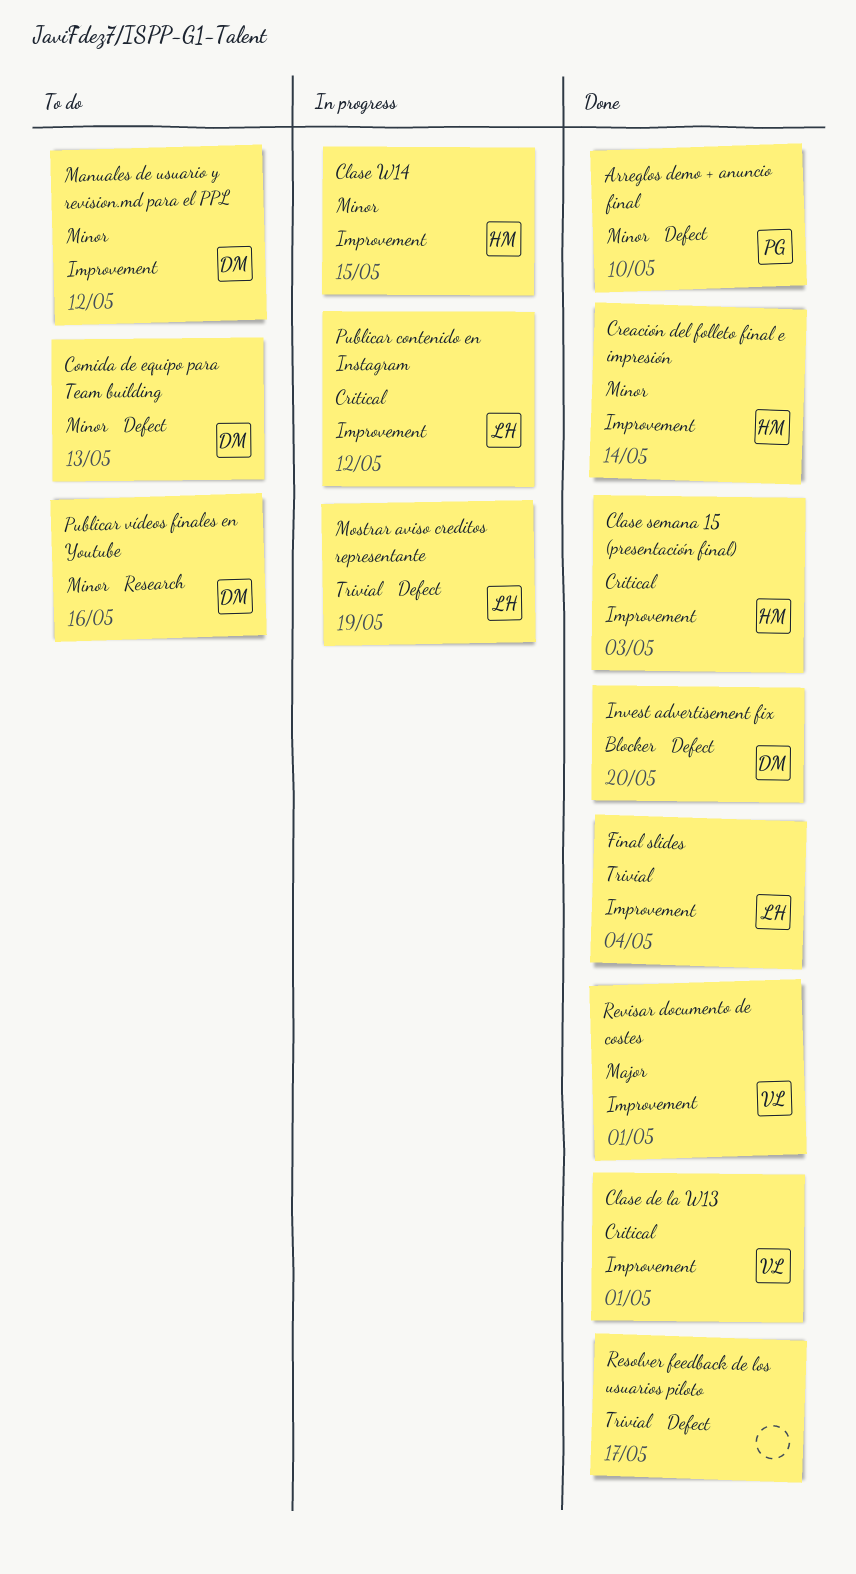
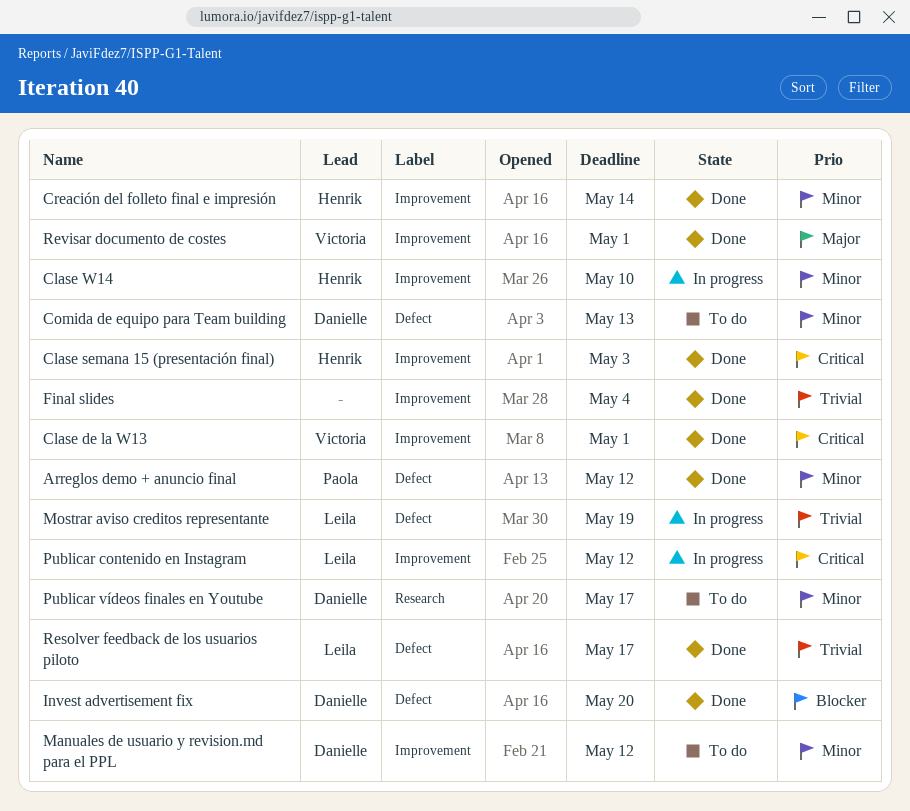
Arreglos demo + anuncio final, due: May 10 -> May 12
Clase W14, due: May 15 -> May 10
Final slides, owner: Leila -> none
Publicar vídeos finales en Youtube, due: May 16 -> May 17
Resolver feedback de los usuarios piloto, owner: none -> Leila

